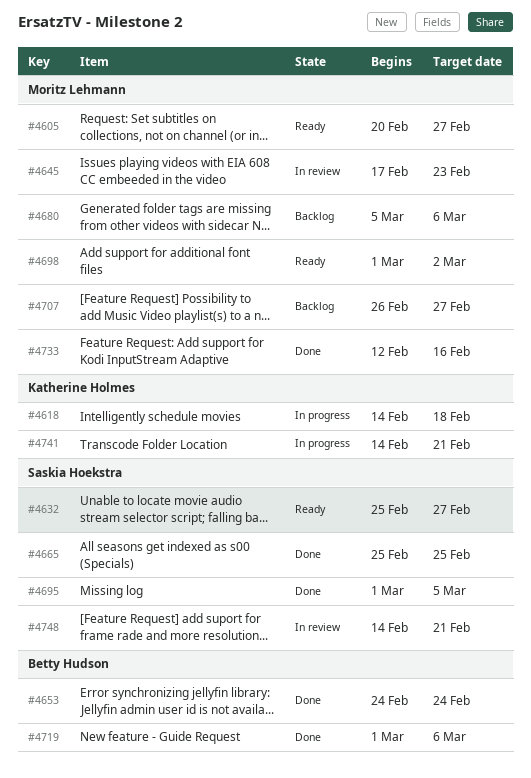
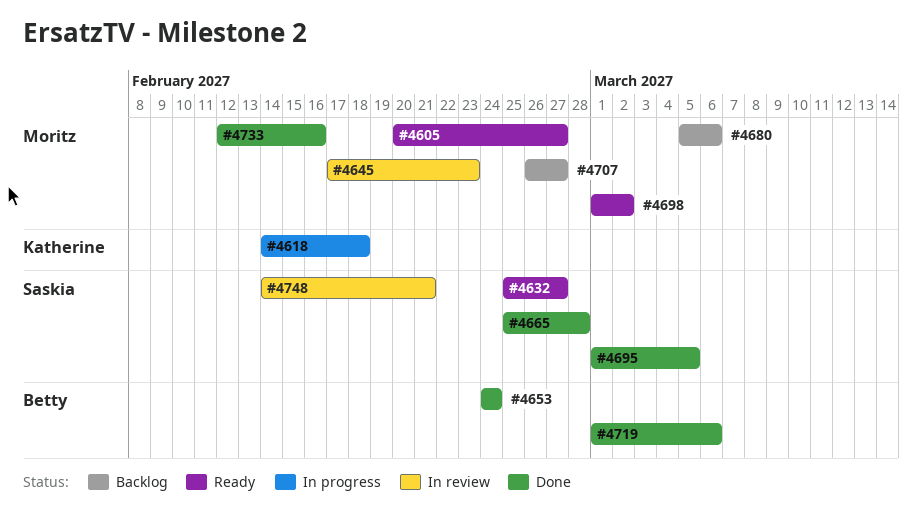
#4665, due: Feb 25 -> Feb 28
#4741: present -> none

